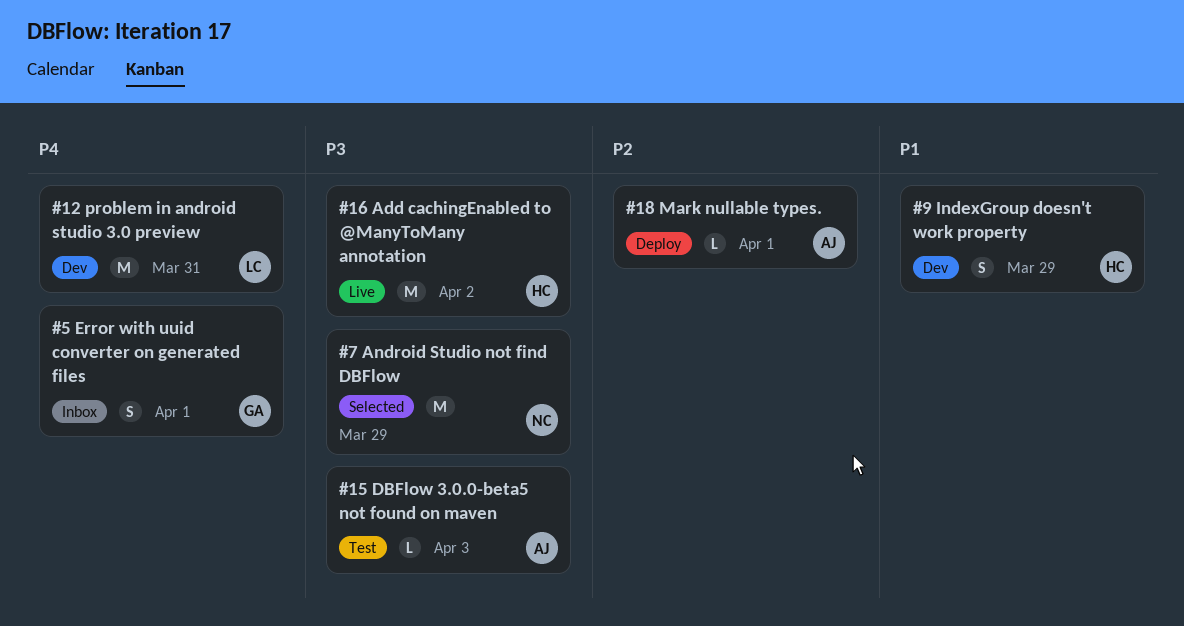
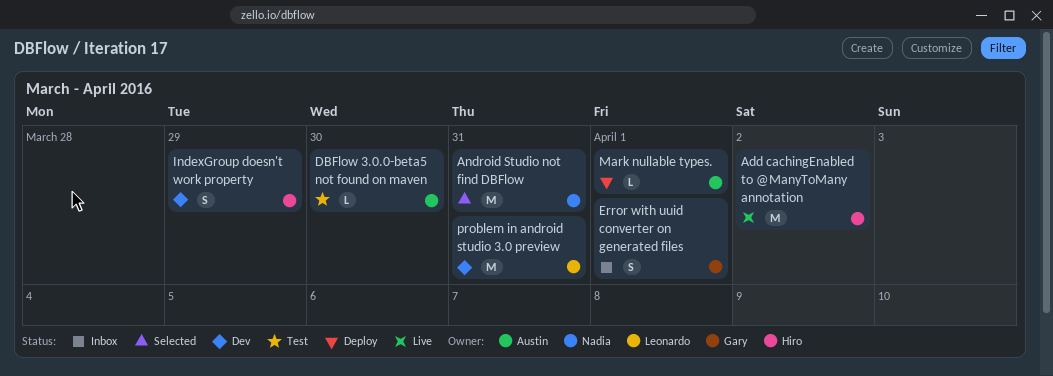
Android Studio not find DBFlow, due: Mar 29 -> Mar 31
DBFlow 3.0.0-beta5 not found on maven, due: Apr 3 -> Mar 30

